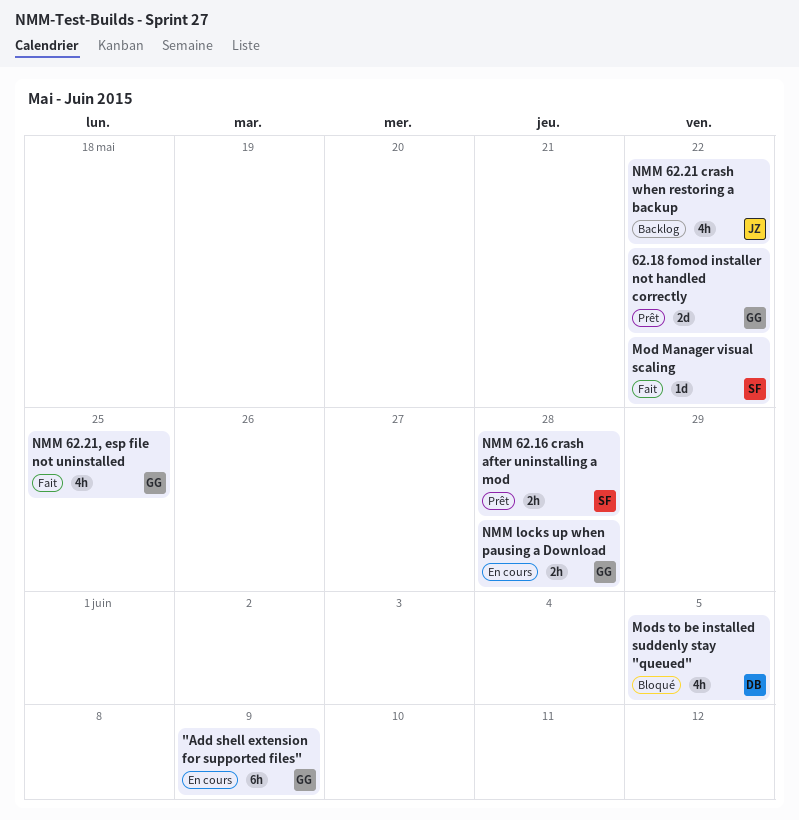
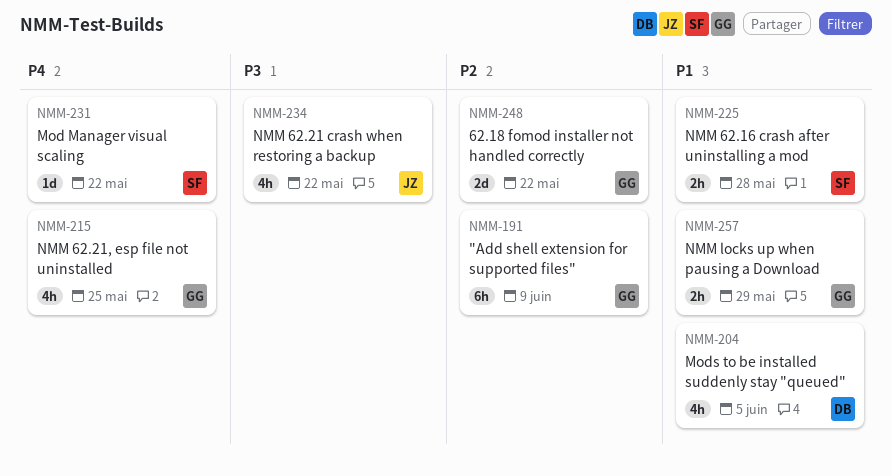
NMM locks up when pausing a Download, due: May 28 -> May 29

